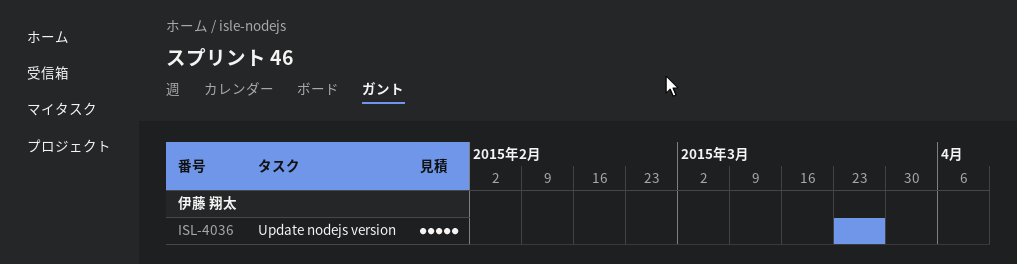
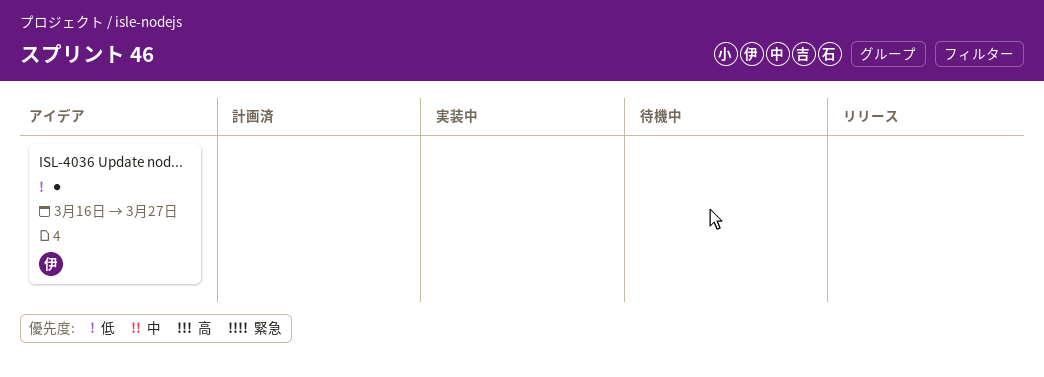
ISL-4036, estimate: 5 -> 1
ISL-4036, start: Mar 23 -> Mar 16

